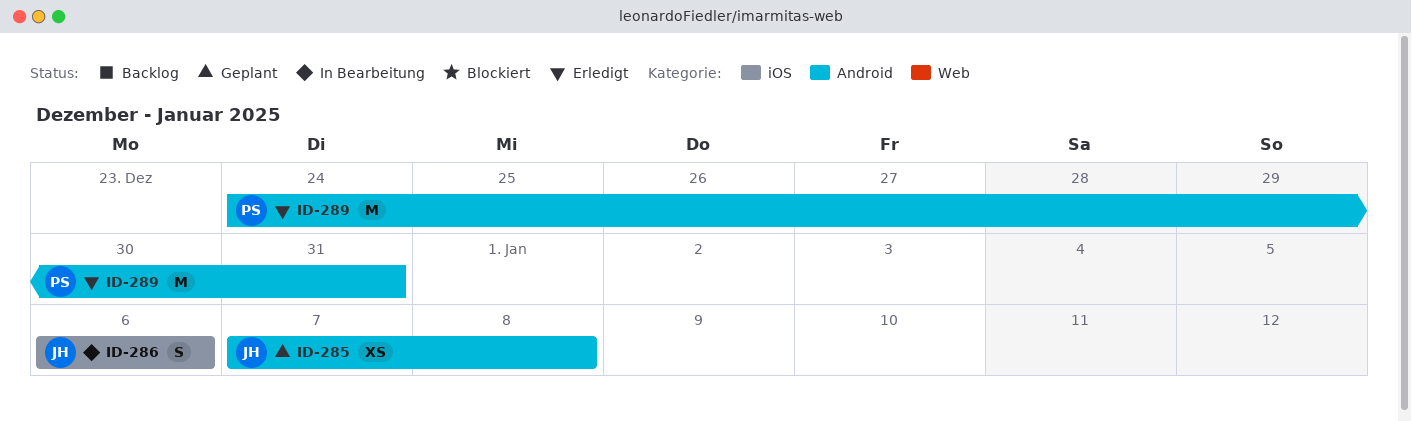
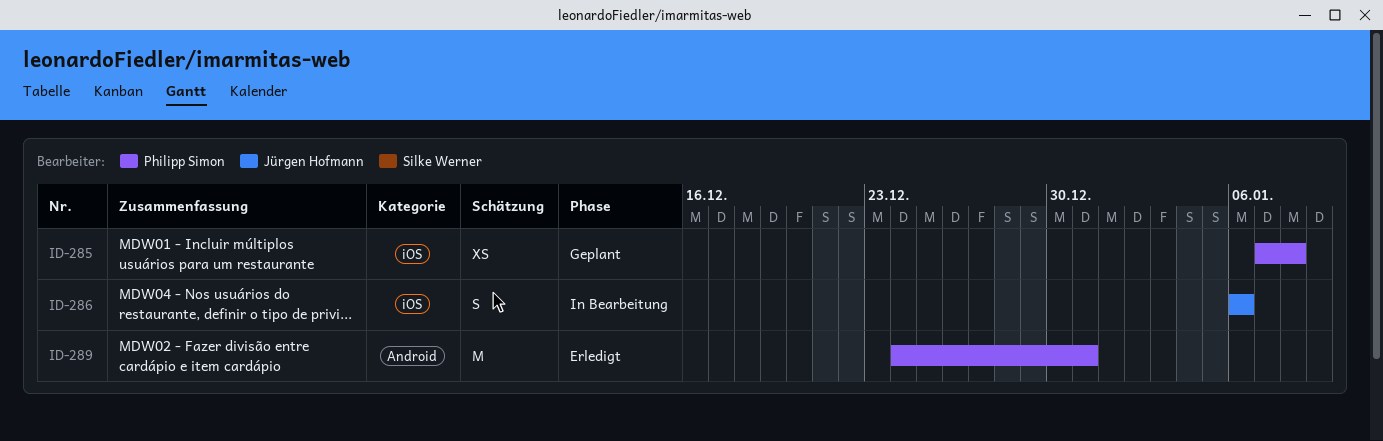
ID-285, owner: Jürgen Hofmann -> Philipp Simon
ID-285, label: Android -> iOS

